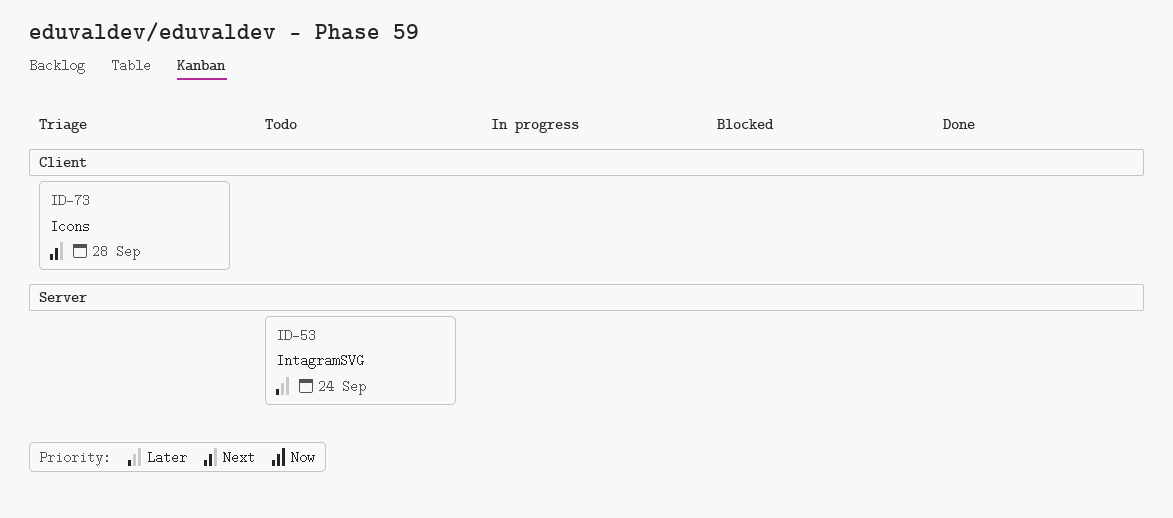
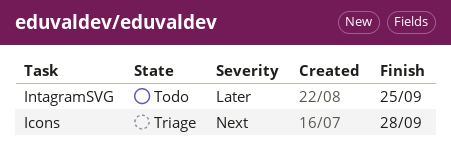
IntagramSVG, due: Sep 24 -> Sep 25

